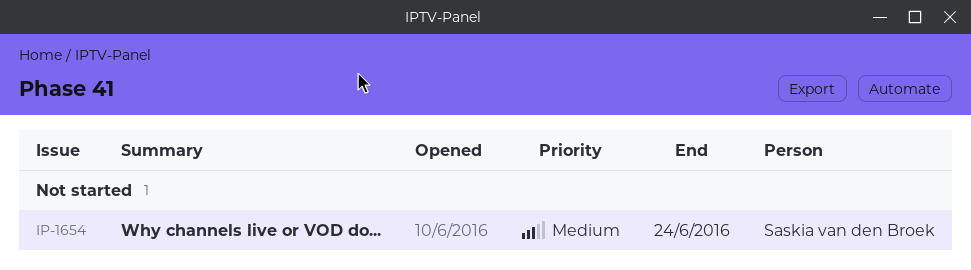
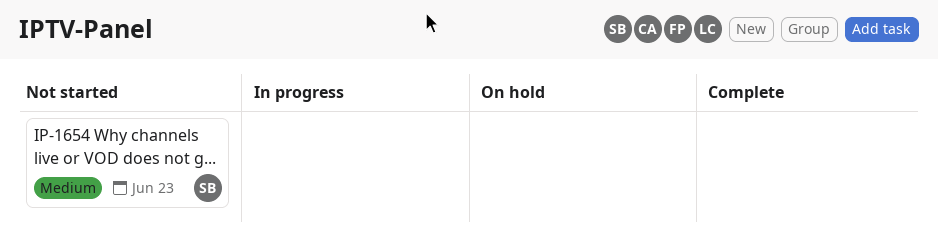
IP-1654, due: Jun 24 -> Jun 23

